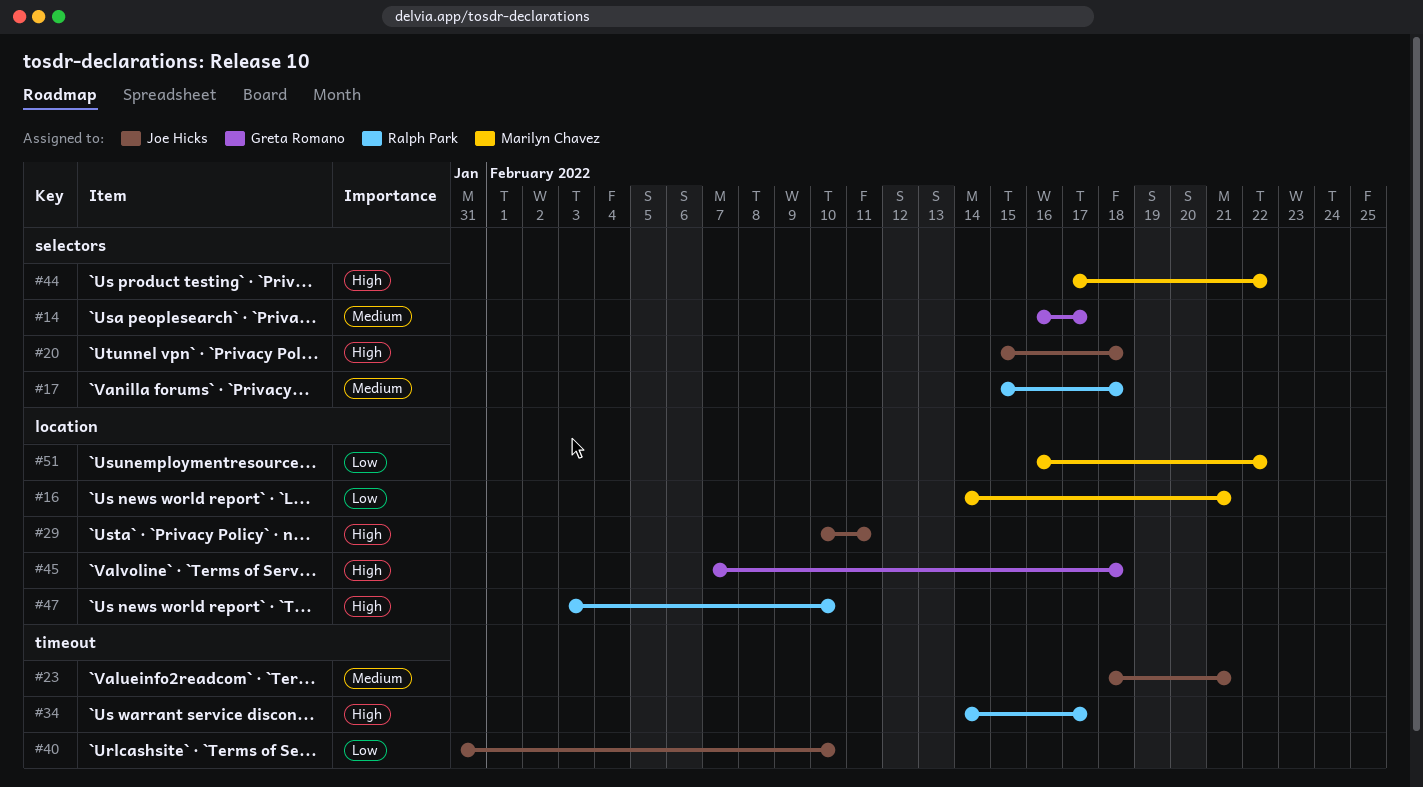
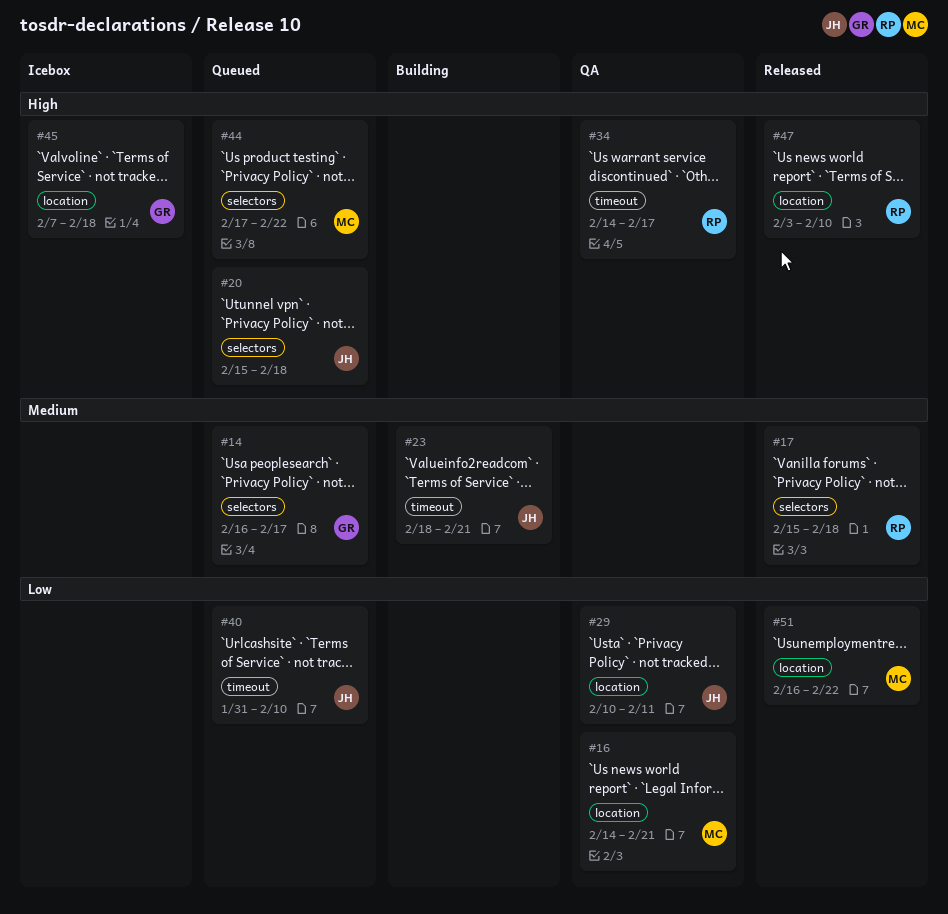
#29, priority: High -> Low

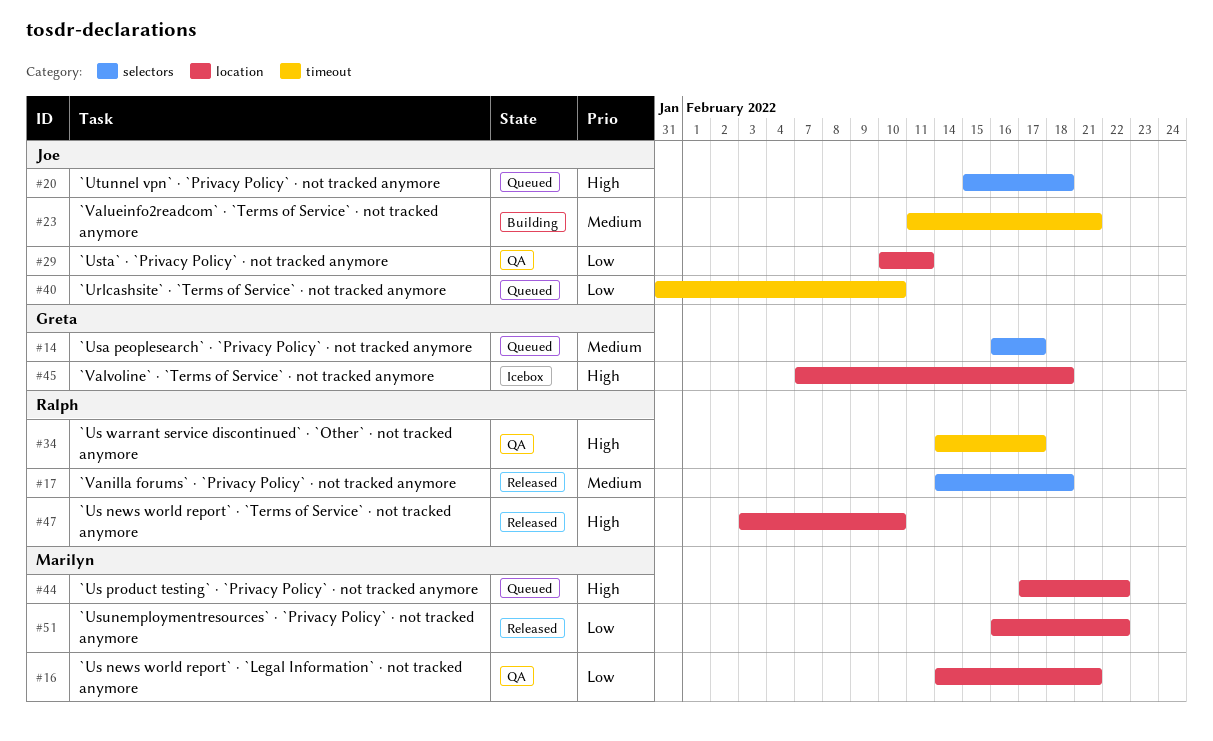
#17, start: Feb 15 -> Feb 14
#23, start: Feb 18 -> Feb 11
#44, label: selectors -> location

